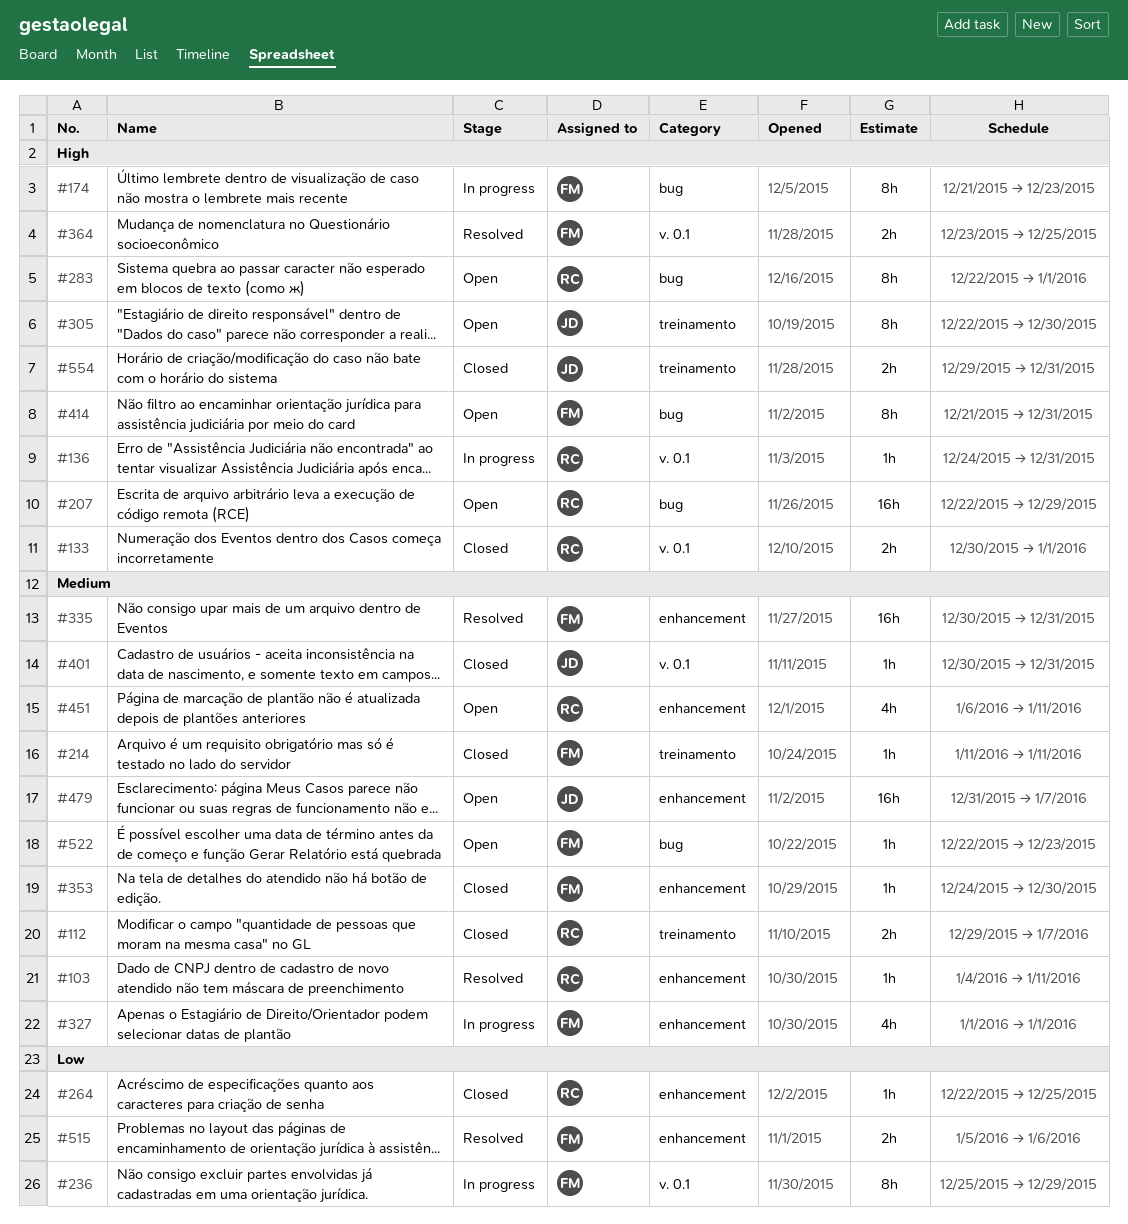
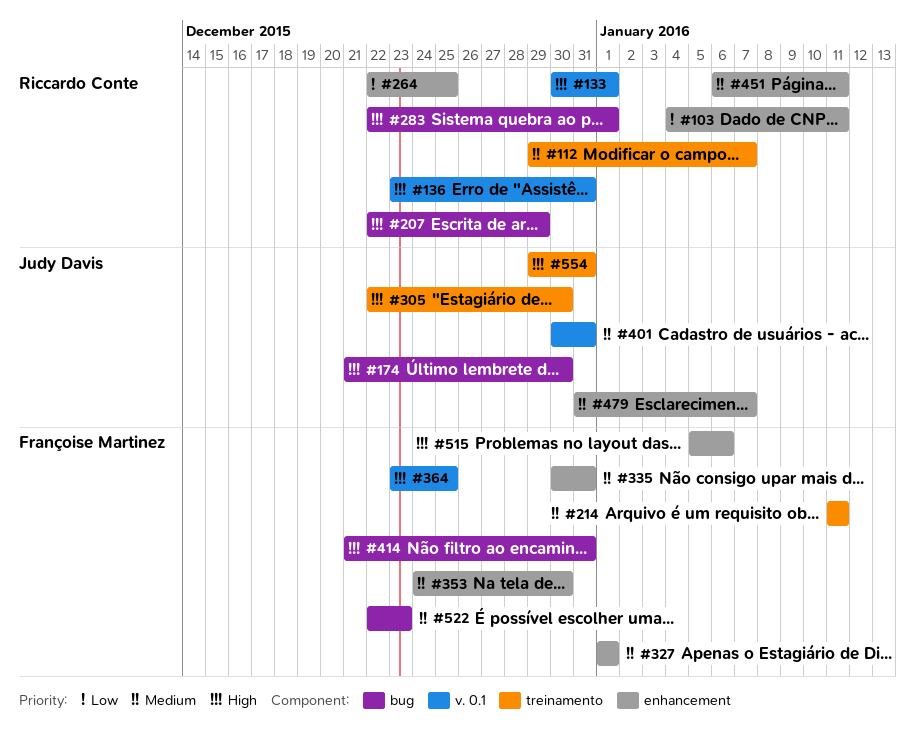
#103, priority: Medium -> Low
#136, start: Dec 24 -> Dec 23
#174, owner: Françoise Martinez -> Judy Davis
#174, due: Dec 23 -> Dec 30
#236: present -> none
#515, priority: Low -> High

